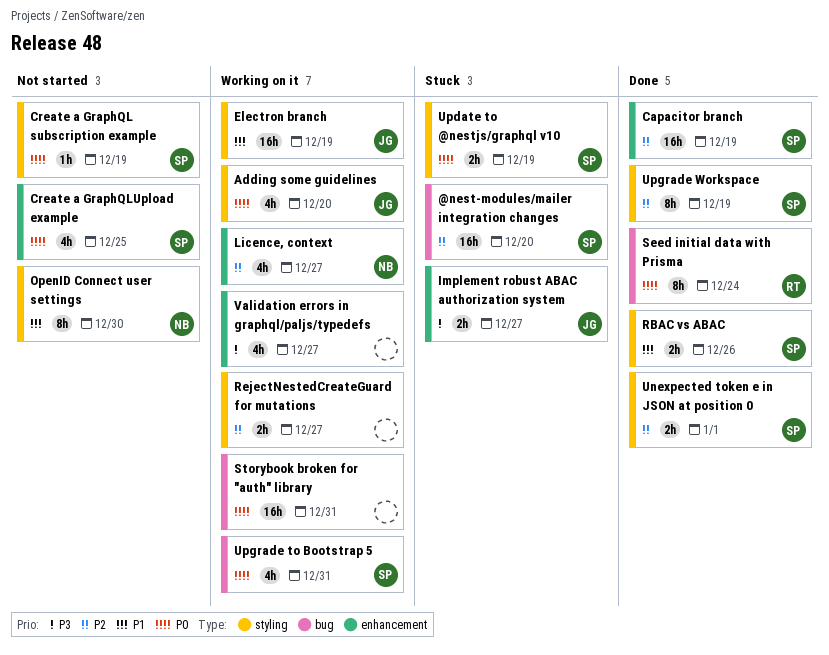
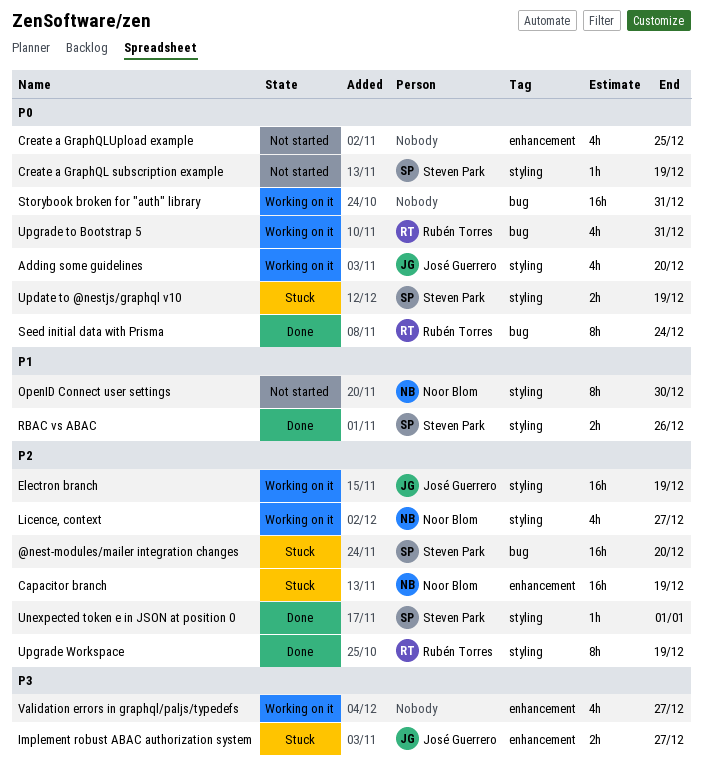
Capacitor branch, status: Done -> Stuck
Capacitor branch, owner: Steven Park -> Noor Blom
Create a GraphQLUpload example, owner: Steven Park -> none
Electron branch, priority: P1 -> P2
Licence, context, label: enhancement -> styling
RejectNestedCreateGuard for mutations: present -> none
Unexpected token e in JSON at position 0, estimate: 2h -> 1h
Upgrade to Bootstrap 5, owner: Steven Park -> Rubén Torres
Upgrade Workspace, owner: Steven Park -> Rubén Torres

